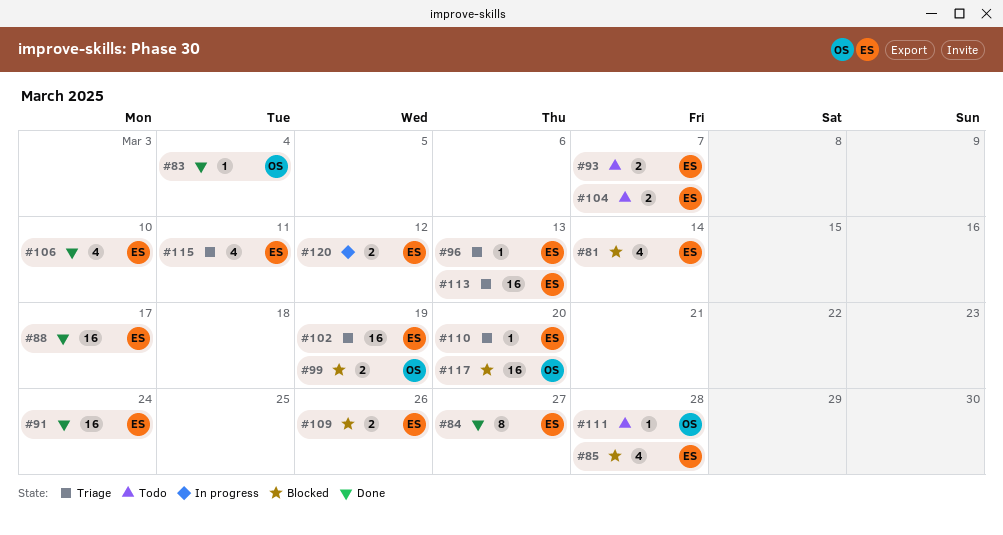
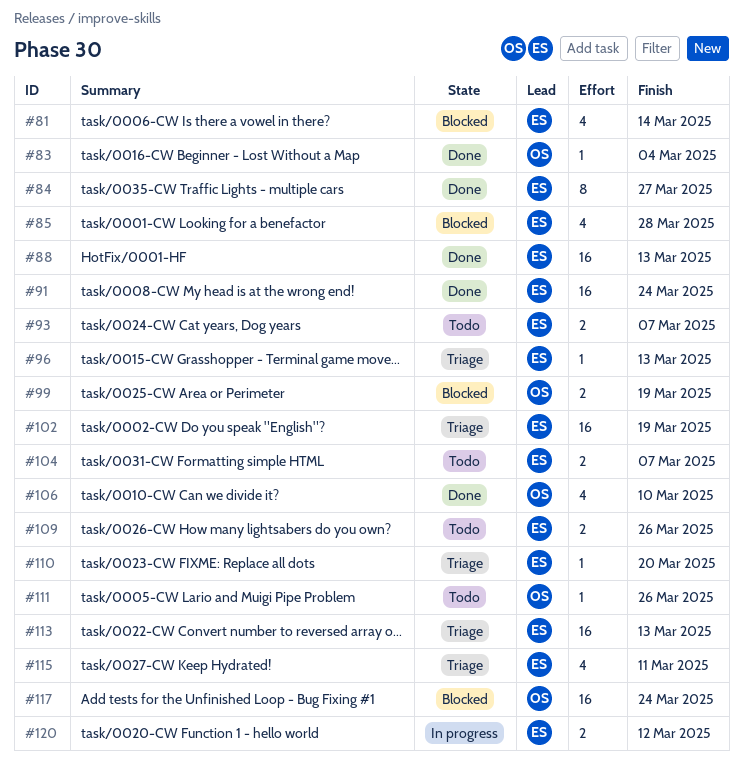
#88, due: Mar 17 -> Mar 13
#106, owner: ES -> OS
#109, status: Blocked -> Todo
#111, due: Mar 28 -> Mar 26
#117, due: Mar 20 -> Mar 24

